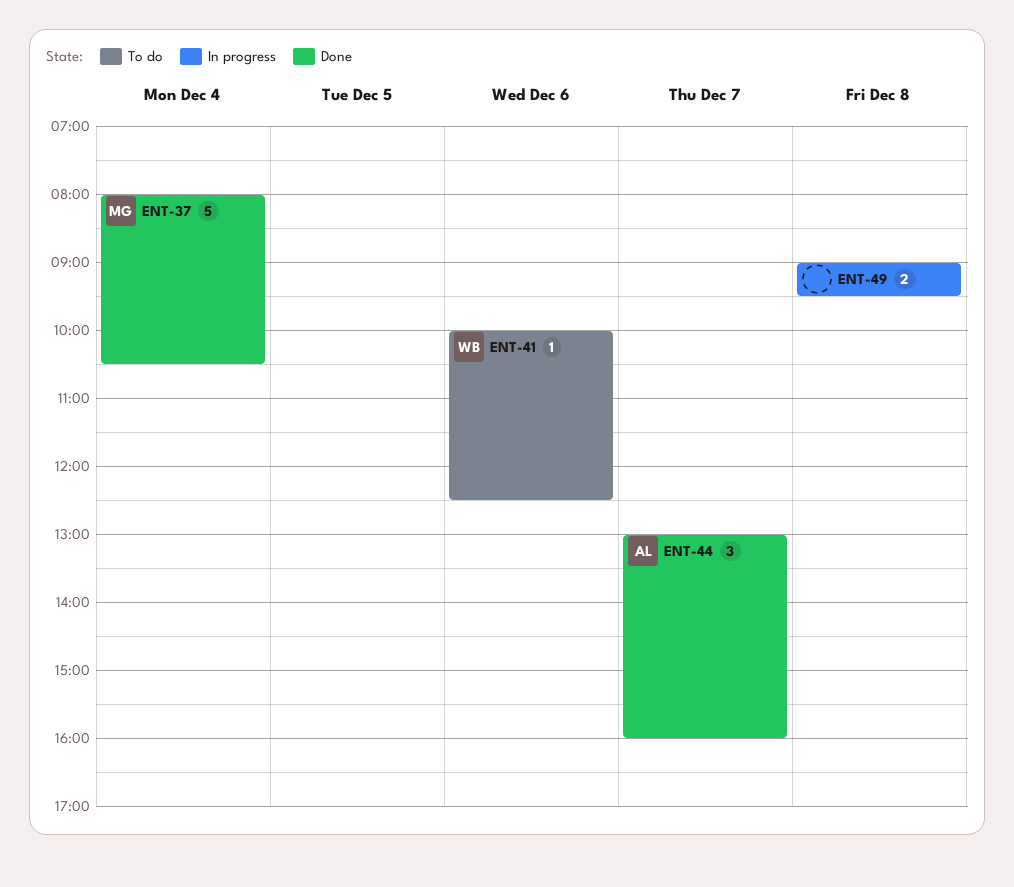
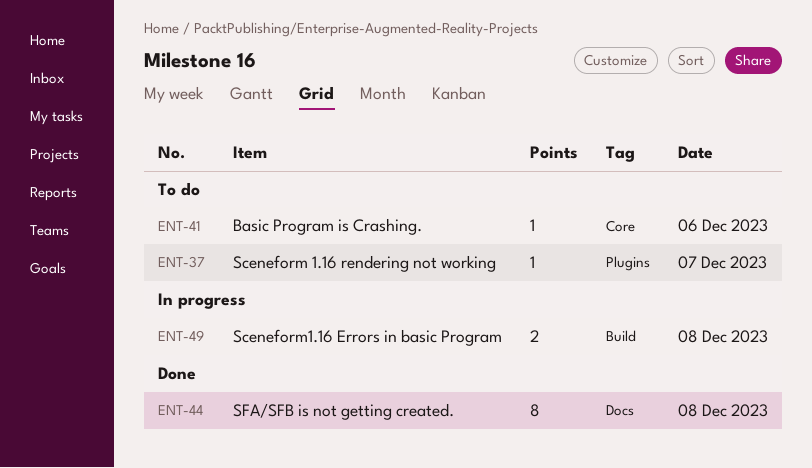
ENT-37, status: Done -> To do
ENT-37, estimate: 5 -> 1
ENT-37, day: Dec 4 -> Dec 7
ENT-44, estimate: 3 -> 8
ENT-44, day: Dec 7 -> Dec 8

